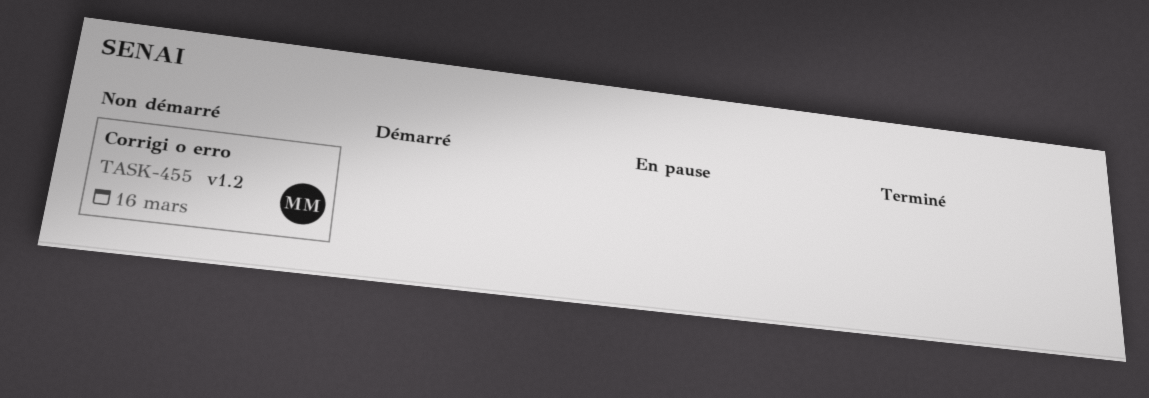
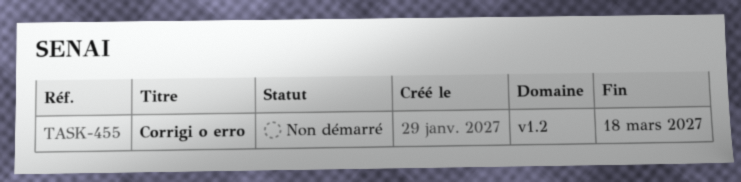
TASK-455, due: Mar 16 -> Mar 18

